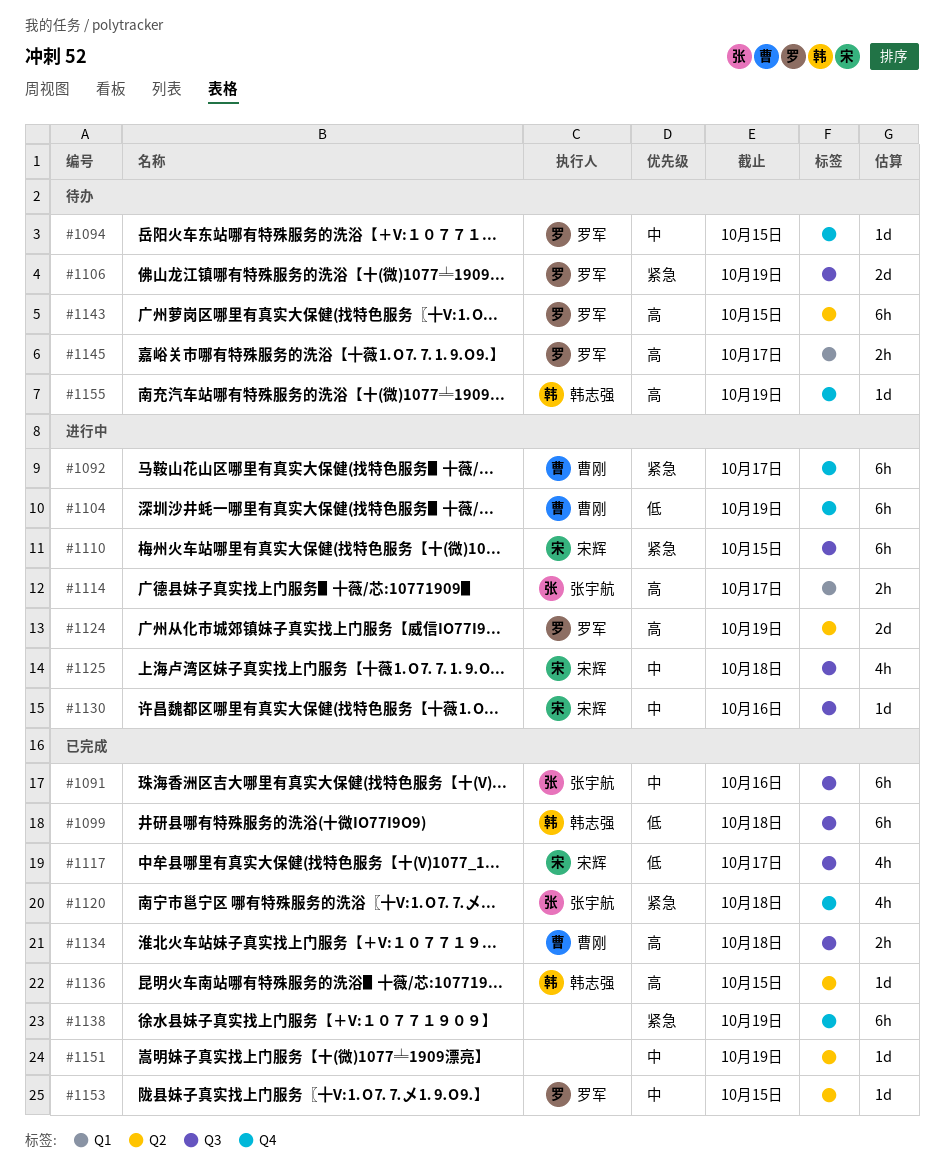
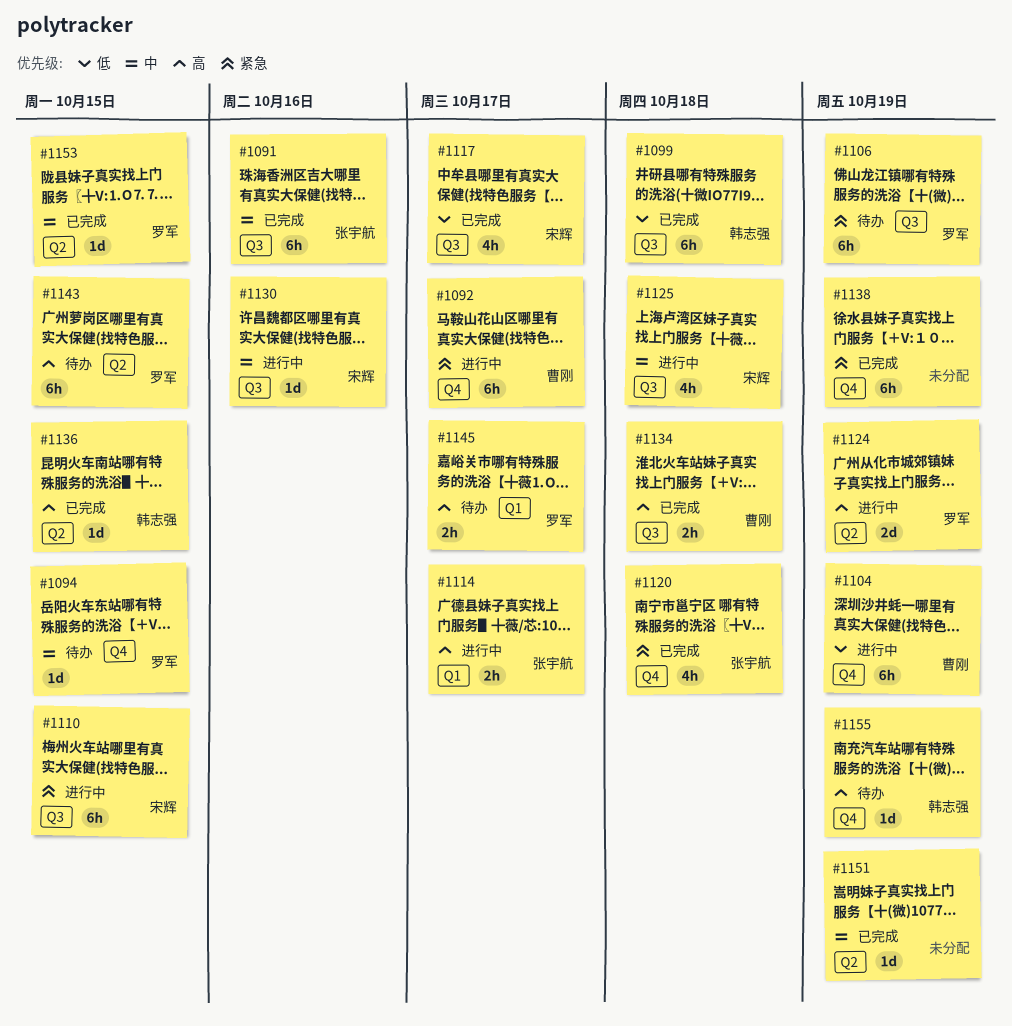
#1106, estimate: 2d -> 6h

